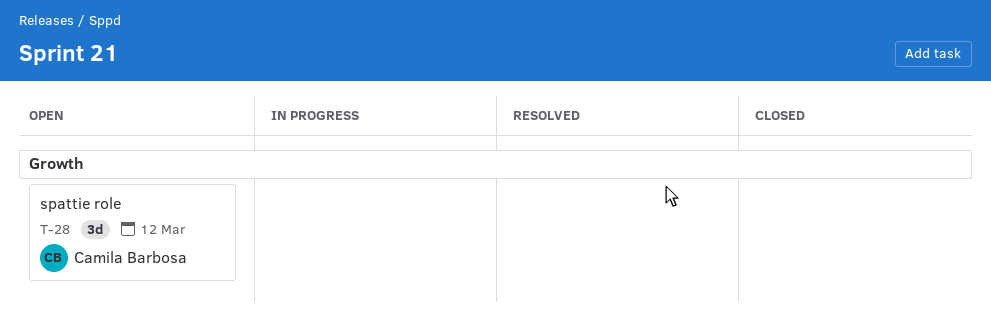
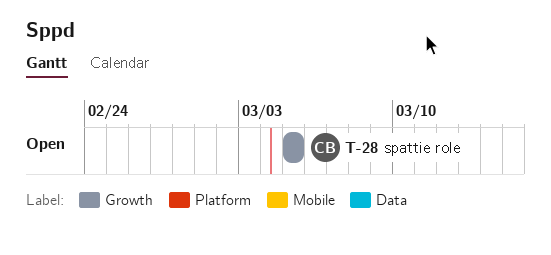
T-28, due: Mar 12 -> Mar 5

